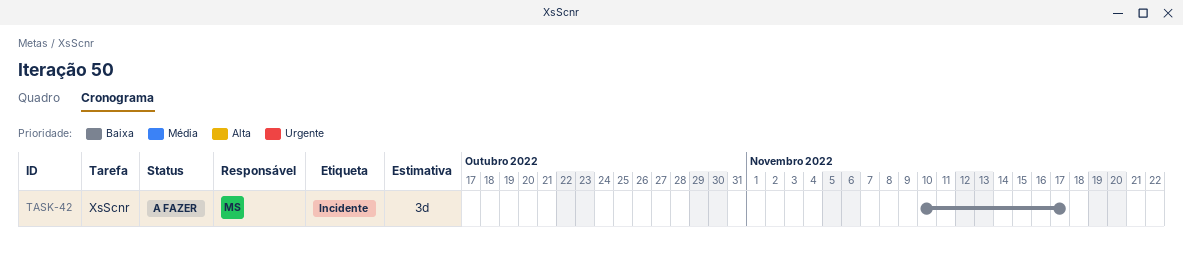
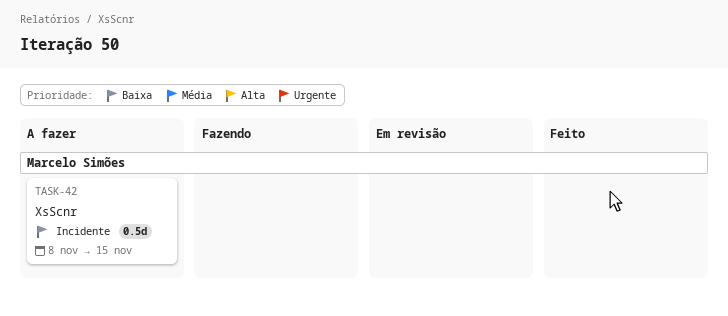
TASK-42, estimate: 3d -> 0.5d
TASK-42, start: Nov 10 -> Nov 8
TASK-42, due: Nov 17 -> Nov 15

